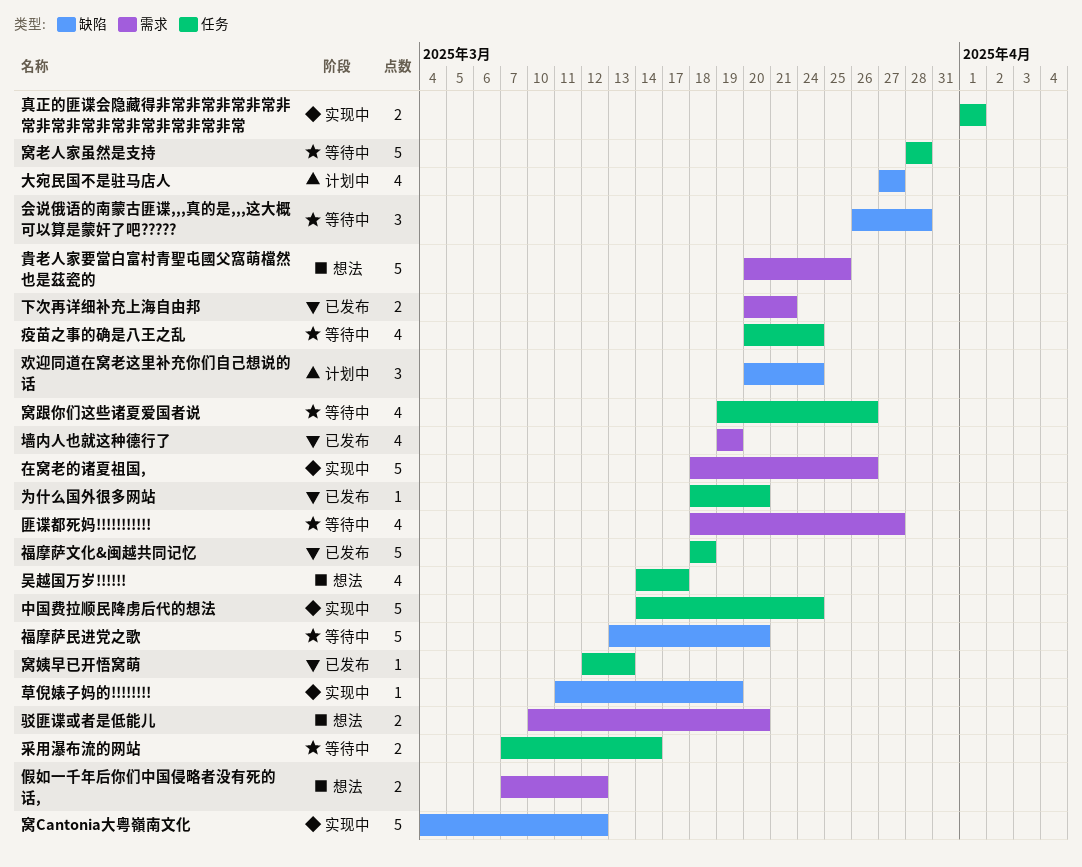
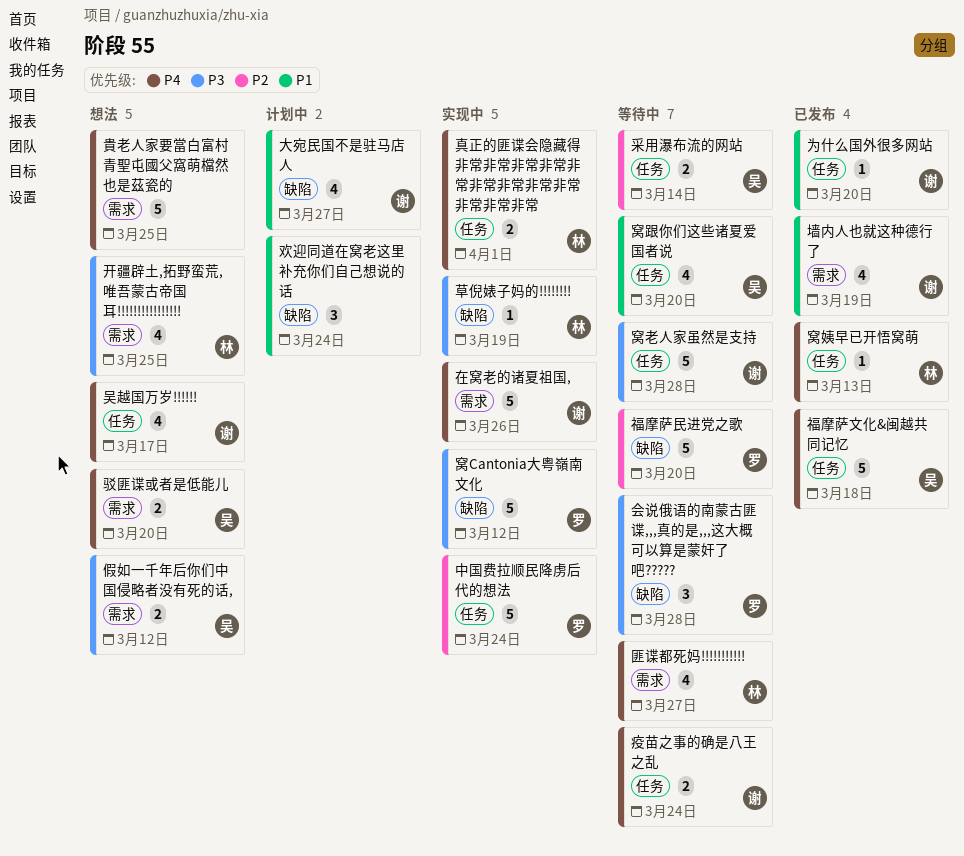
下次再详细补充上海自由邦: present -> none
开疆辟土,拓野蛮荒,唯吾蒙古帝国耳!!!!!!!!!!!!!!!!: none -> present
疫苗之事的确是八王之乱, estimate: 4 -> 2
窝跟你们这些诸夏爱国者说, due: Mar 26 -> Mar 20

